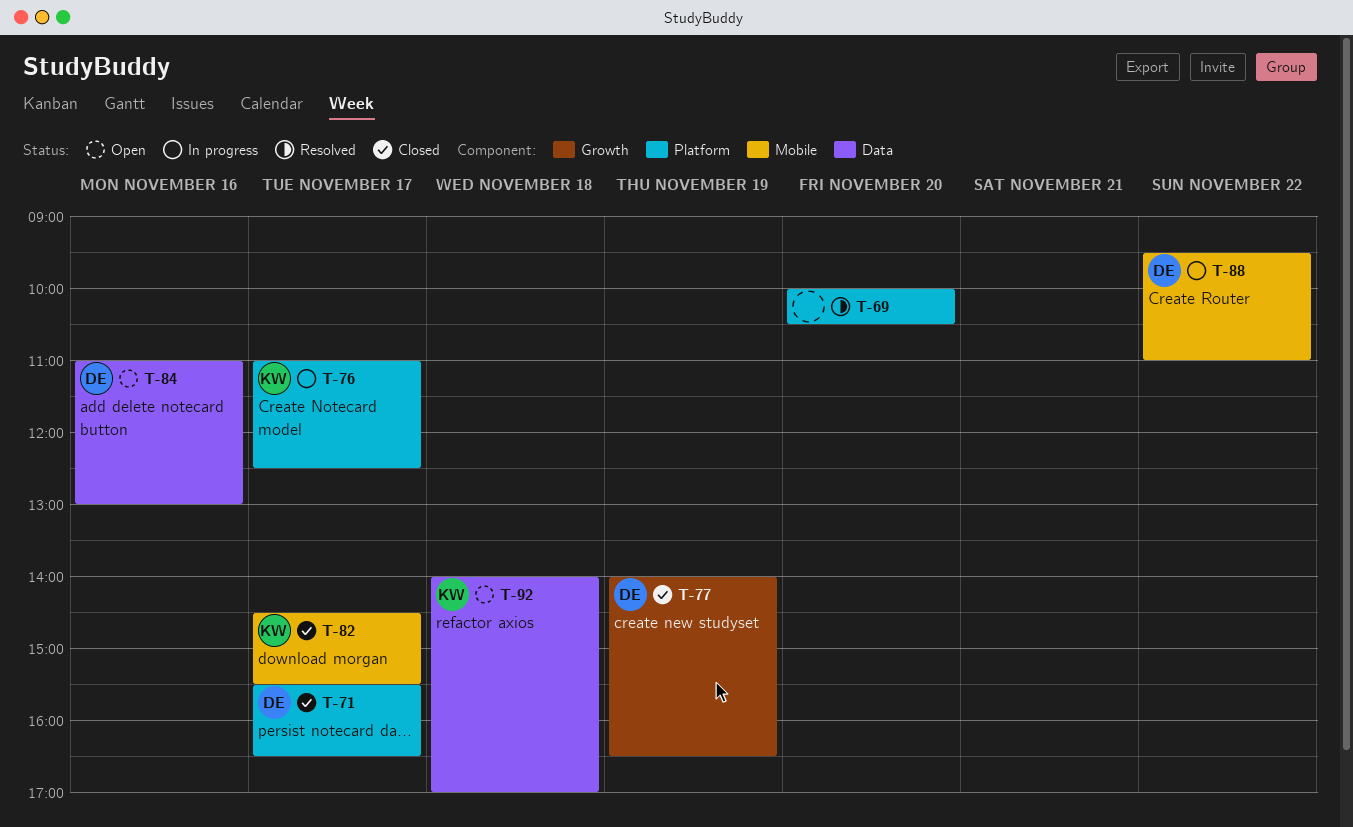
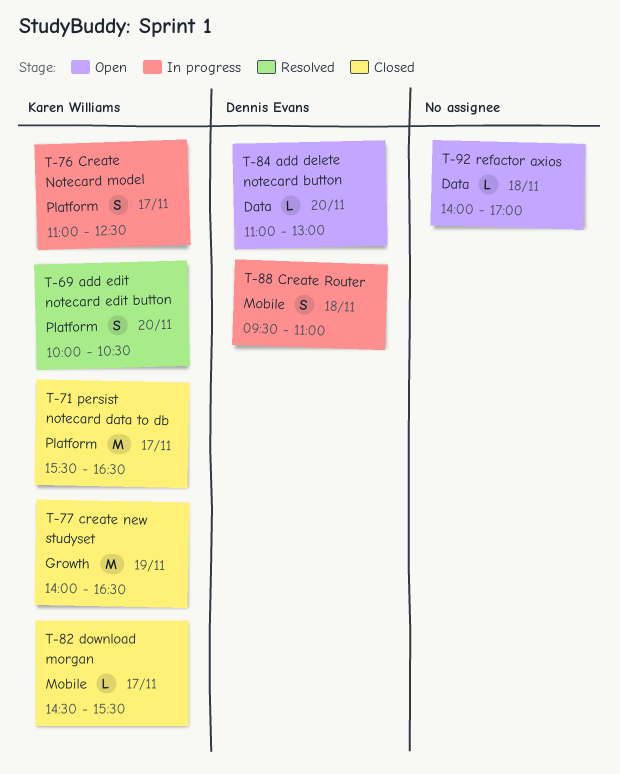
T-69, owner: none -> Karen Williams
T-71, owner: Dennis Evans -> Karen Williams
T-77, owner: Dennis Evans -> Karen Williams
T-84, day: Nov 16 -> Nov 20
T-88, day: Nov 22 -> Nov 18
T-92, owner: Karen Williams -> none

